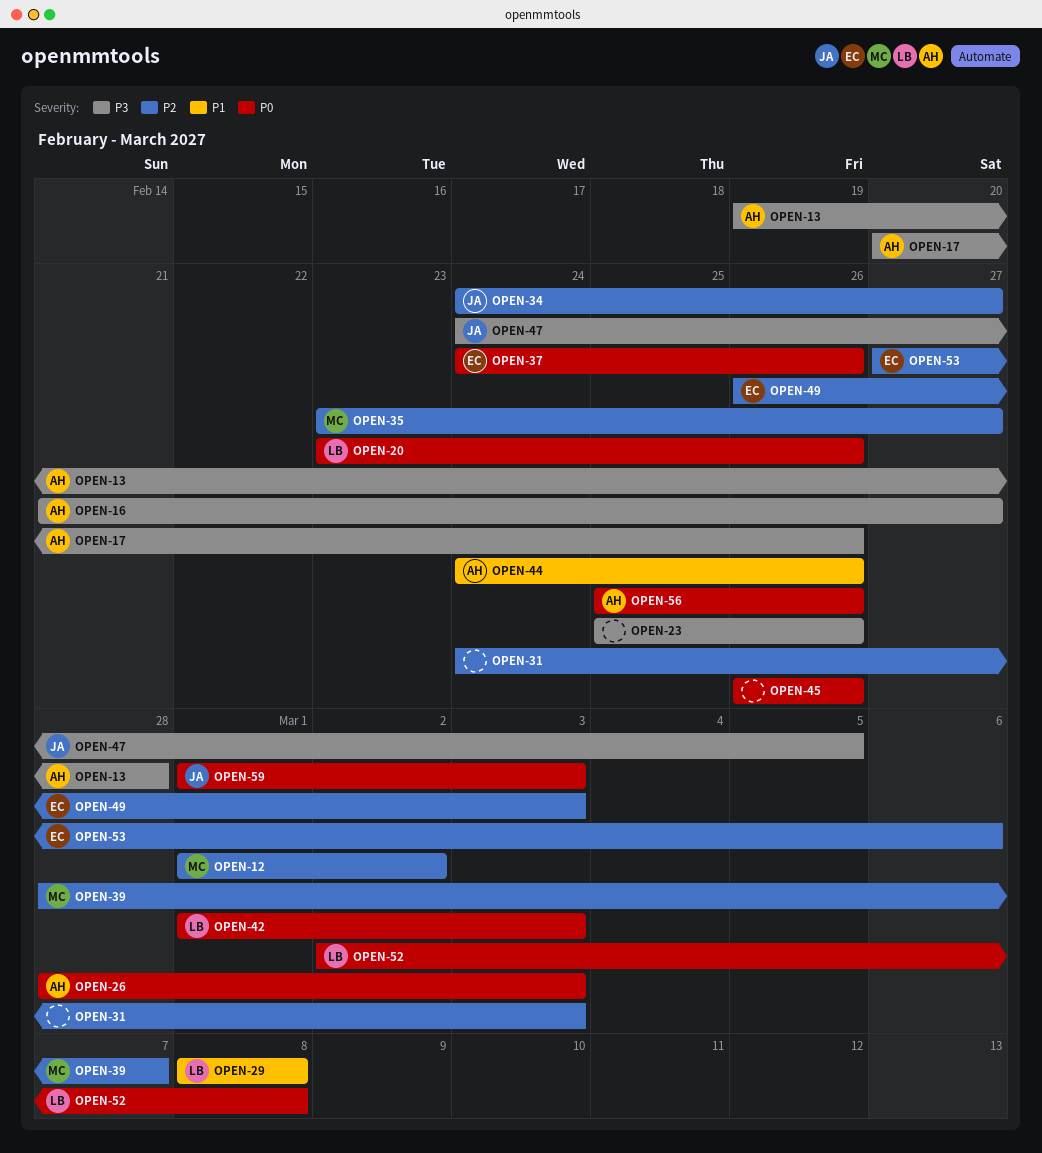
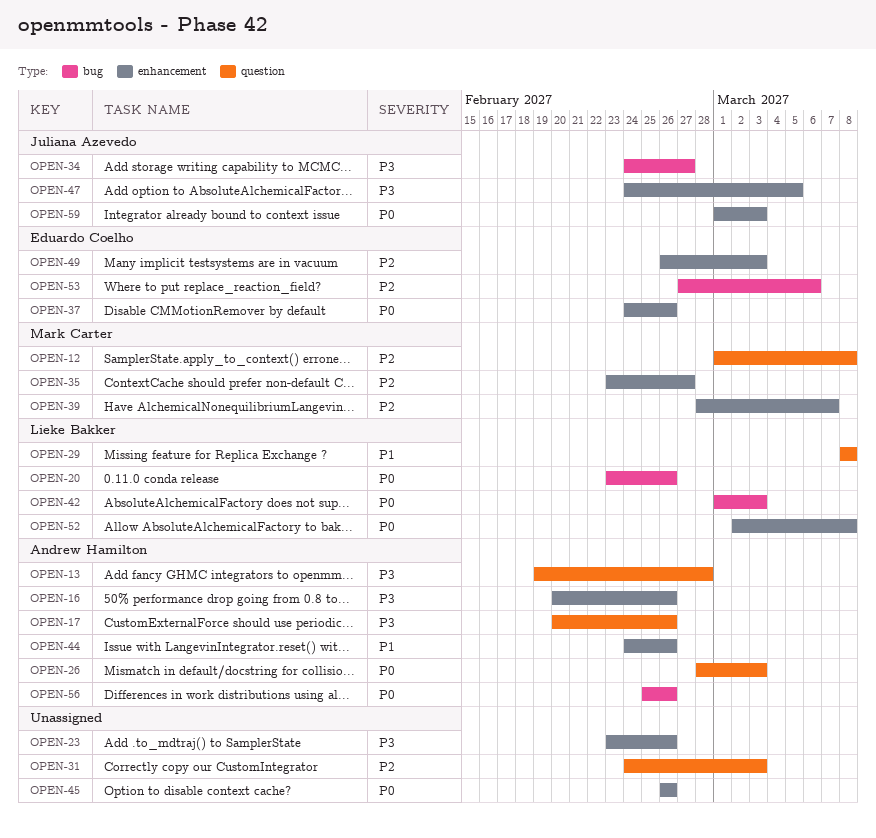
OPEN-12, due: Mar 2 -> Mar 8
OPEN-16, start: Feb 21 -> Feb 20
OPEN-16, due: Feb 27 -> Feb 26
OPEN-23, start: Feb 25 -> Feb 23
OPEN-34, priority: P2 -> P3

